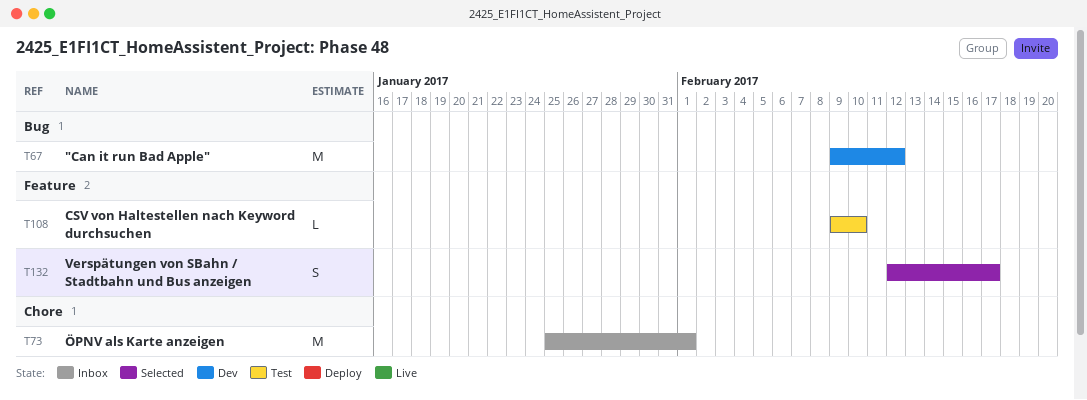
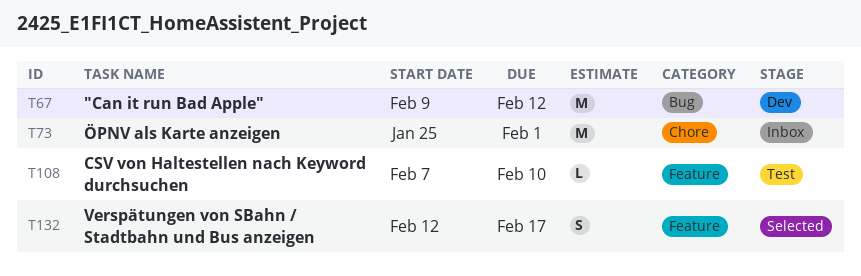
T108, start: Feb 9 -> Feb 7

